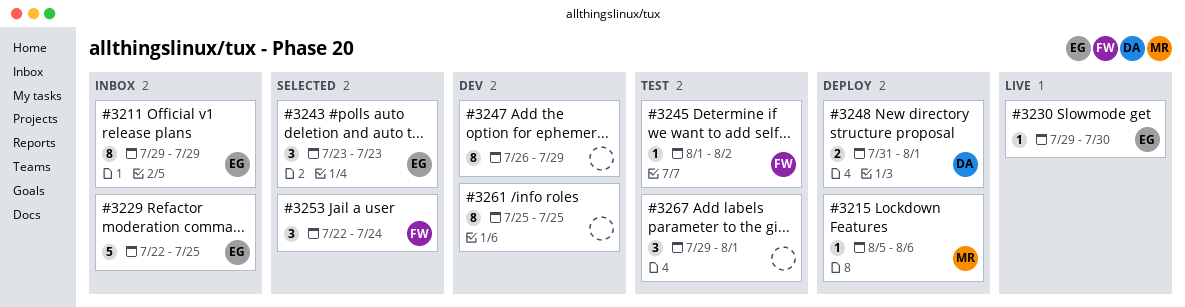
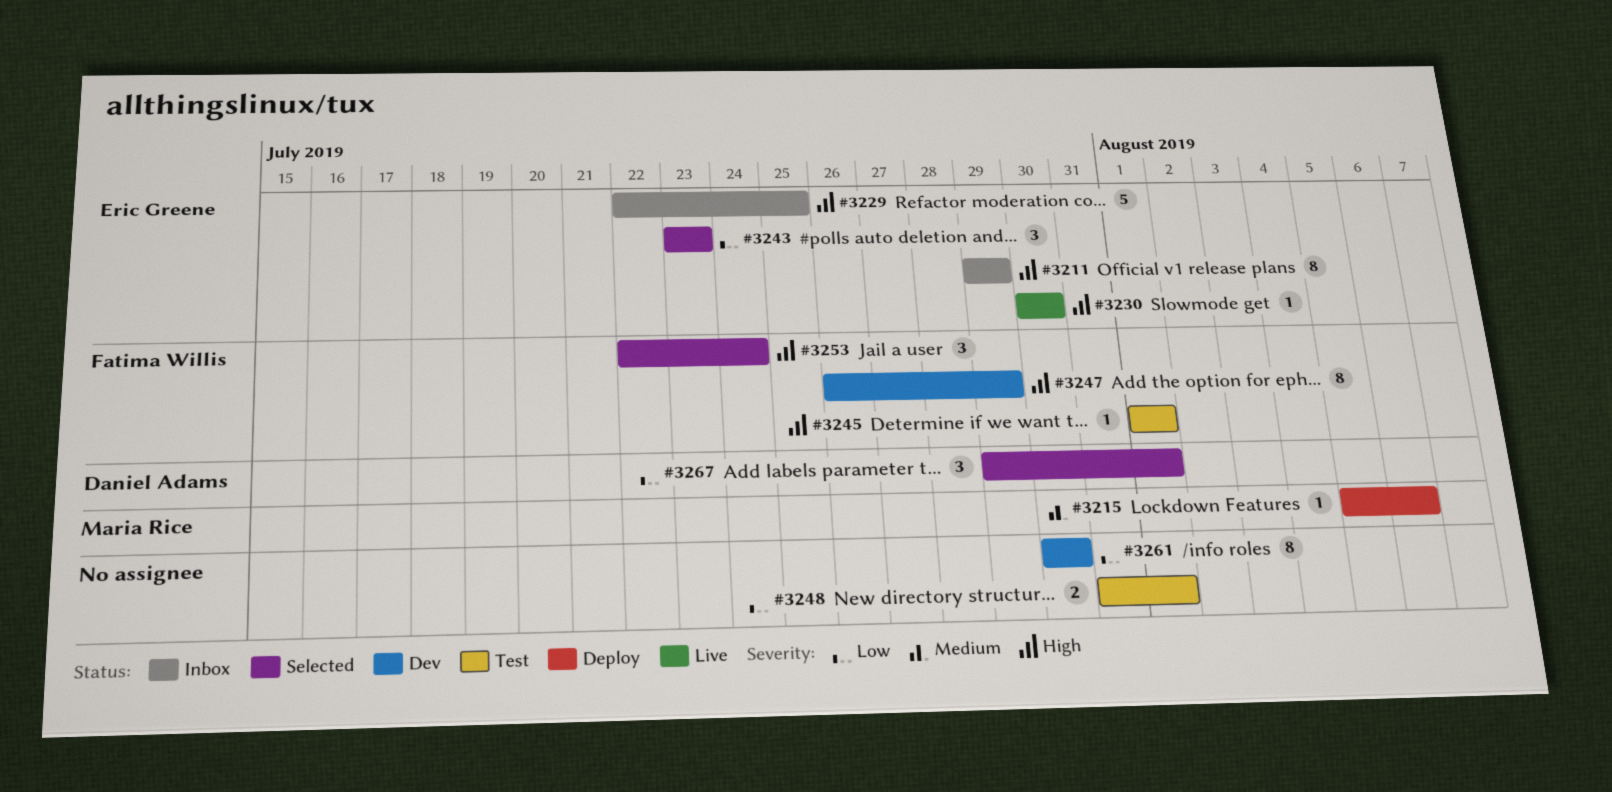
#3230, start: Jul 29 -> Jul 30
#3245, due: Aug 2 -> Aug 1
#3247, owner: none -> Fatima Willis
#3248, status: Deploy -> Test
#3248, owner: Daniel Adams -> none
#3261, start: Jul 25 -> Jul 30
#3261, due: Jul 25 -> Jul 30
#3267, status: Test -> Selected
#3267, owner: none -> Daniel Adams

